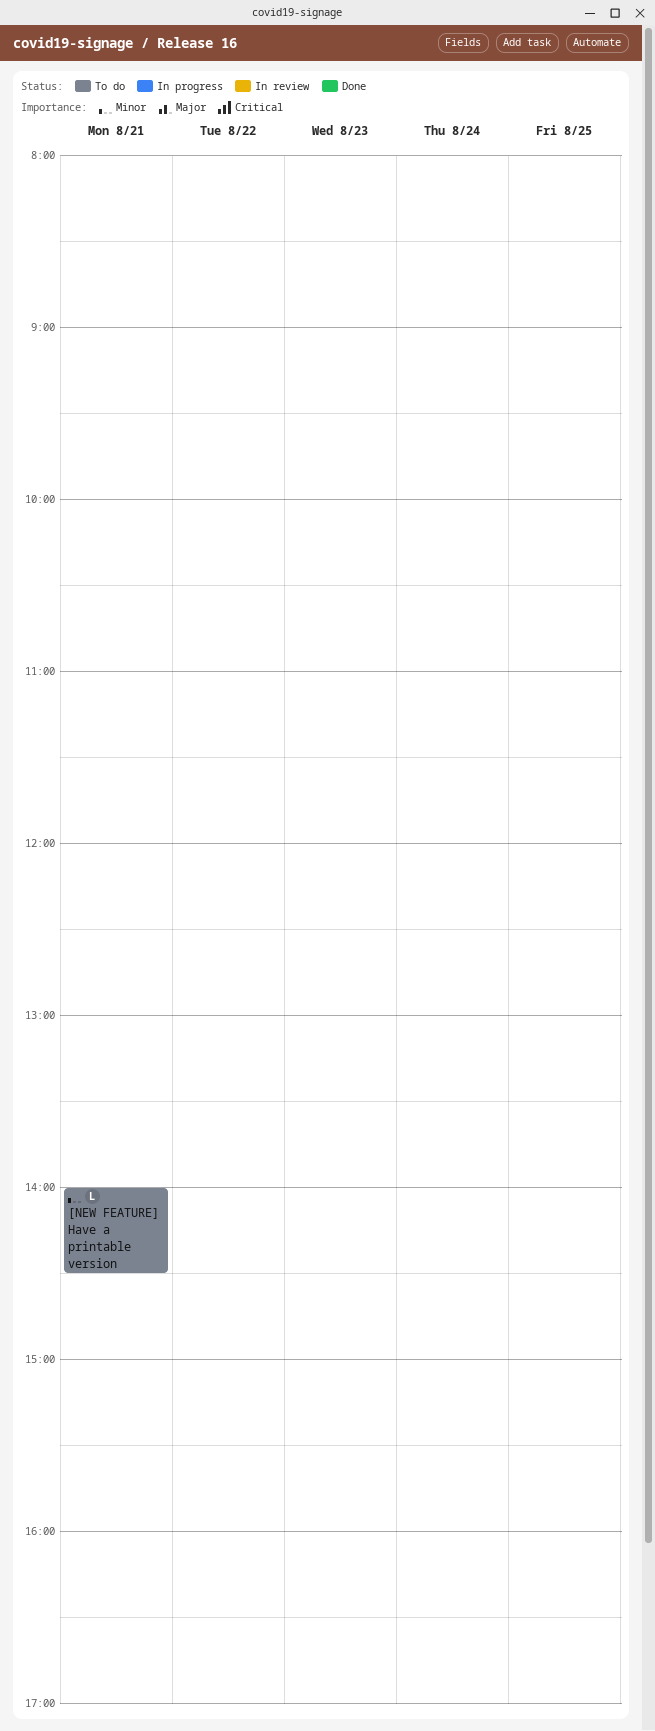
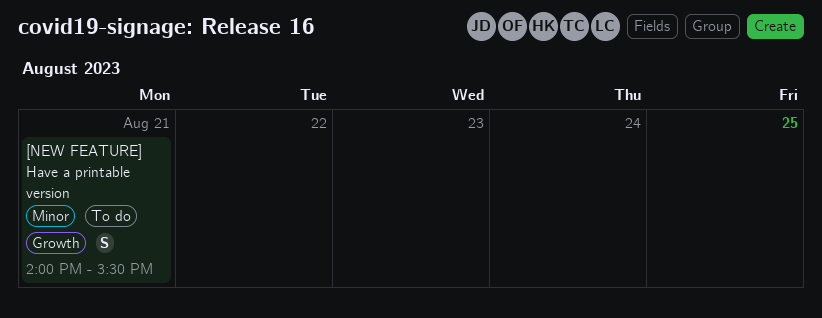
[NEW FEATURE] Have a printable version, estimate: L -> S
[NEW FEATURE] Have a printable version, ends: 14:30 -> 15:30

